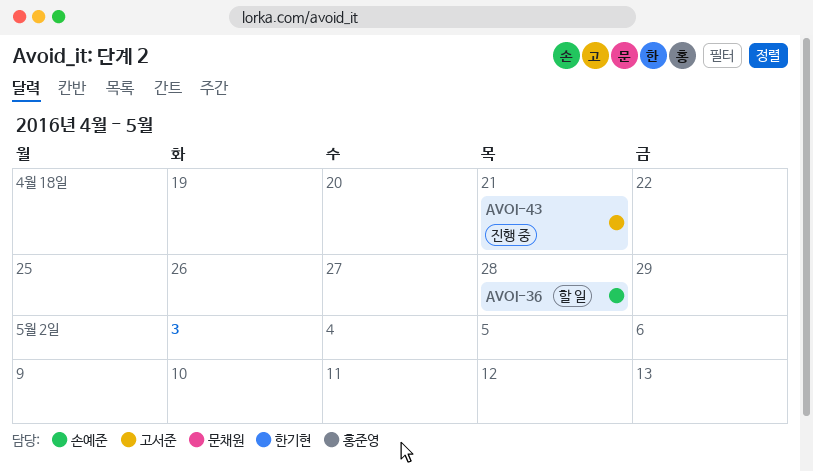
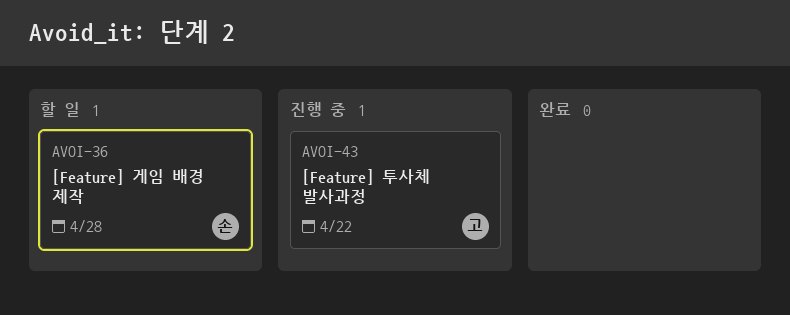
AVOI-43, due: Apr 21 -> Apr 22

